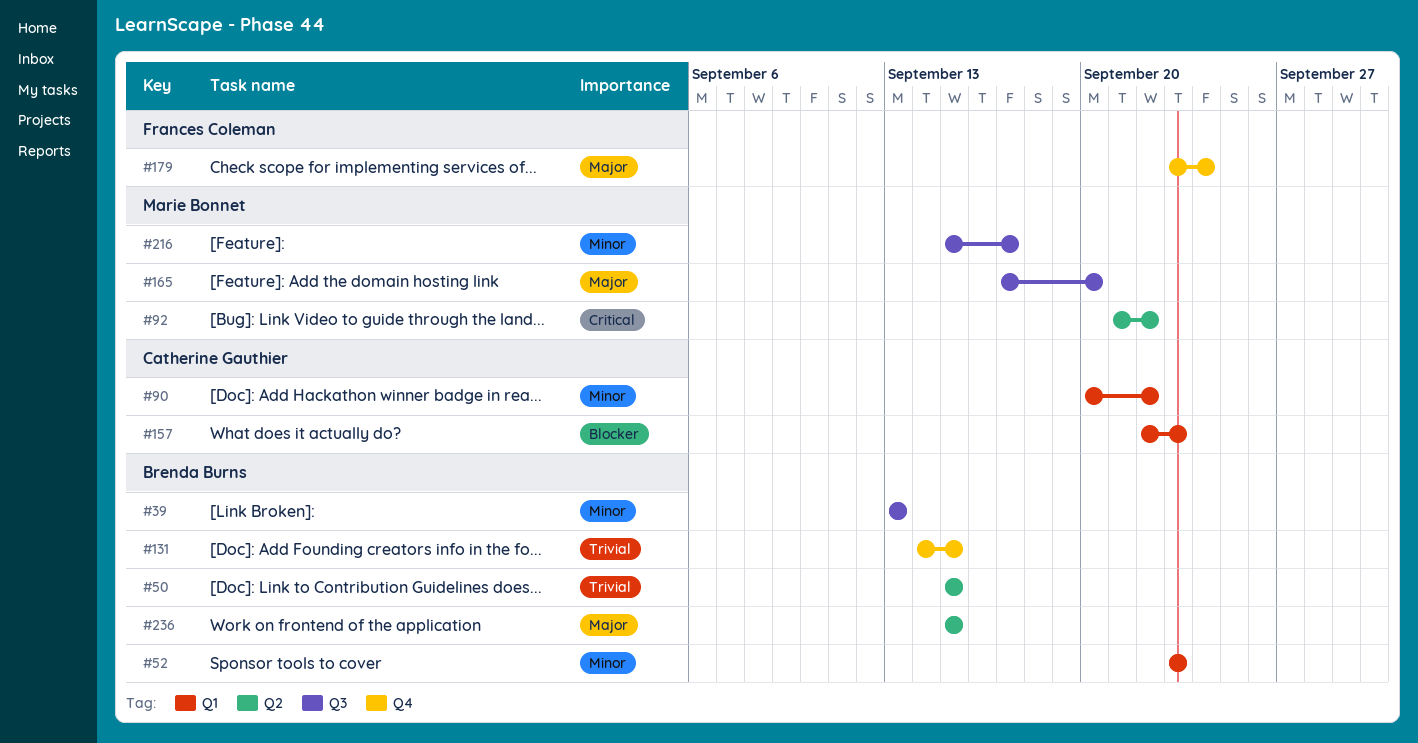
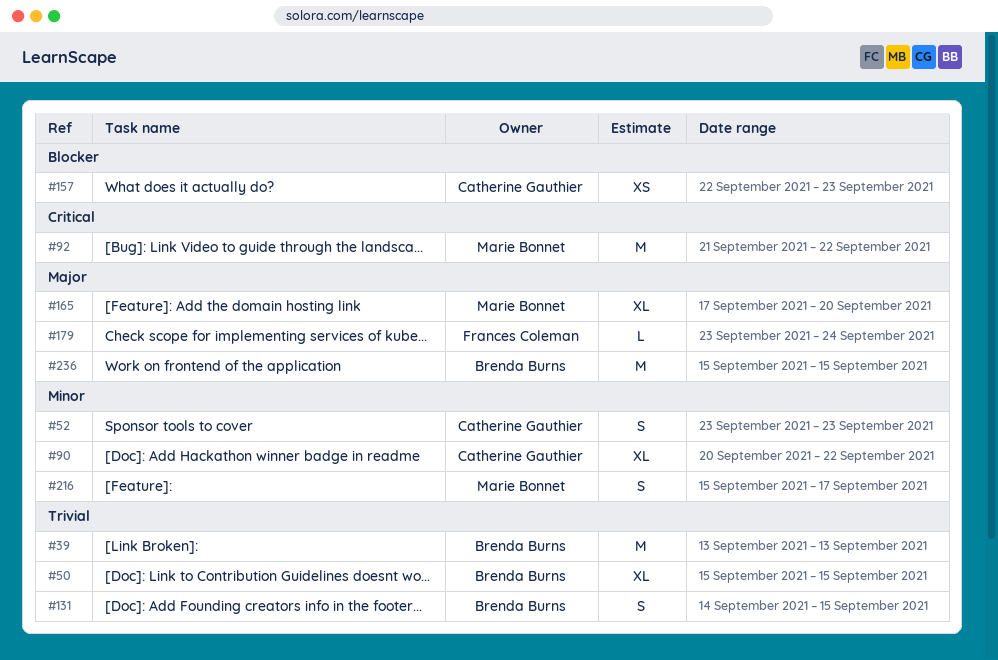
#39, priority: Minor -> Trivial
#52, owner: Brenda Burns -> Catherine Gauthier

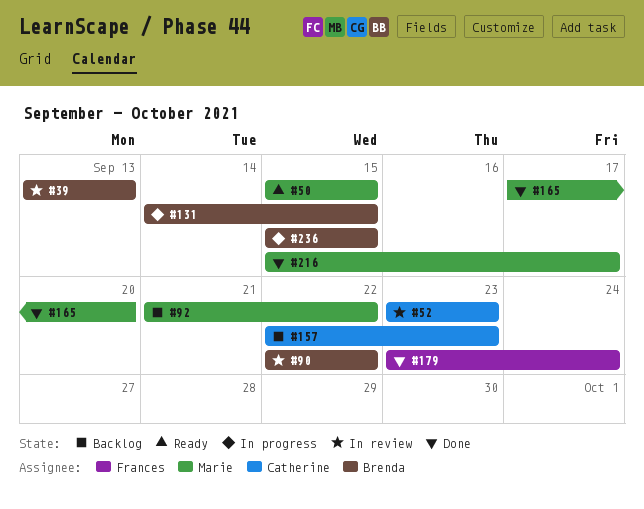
#50, owner: Brenda Burns -> Marie Bonnet
#90, owner: Catherine Gauthier -> Brenda Burns
#90, start: Sep 20 -> Sep 22

